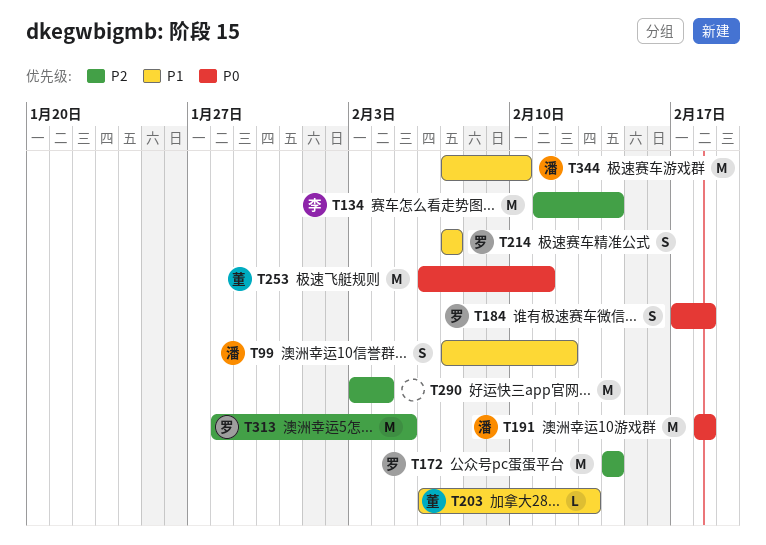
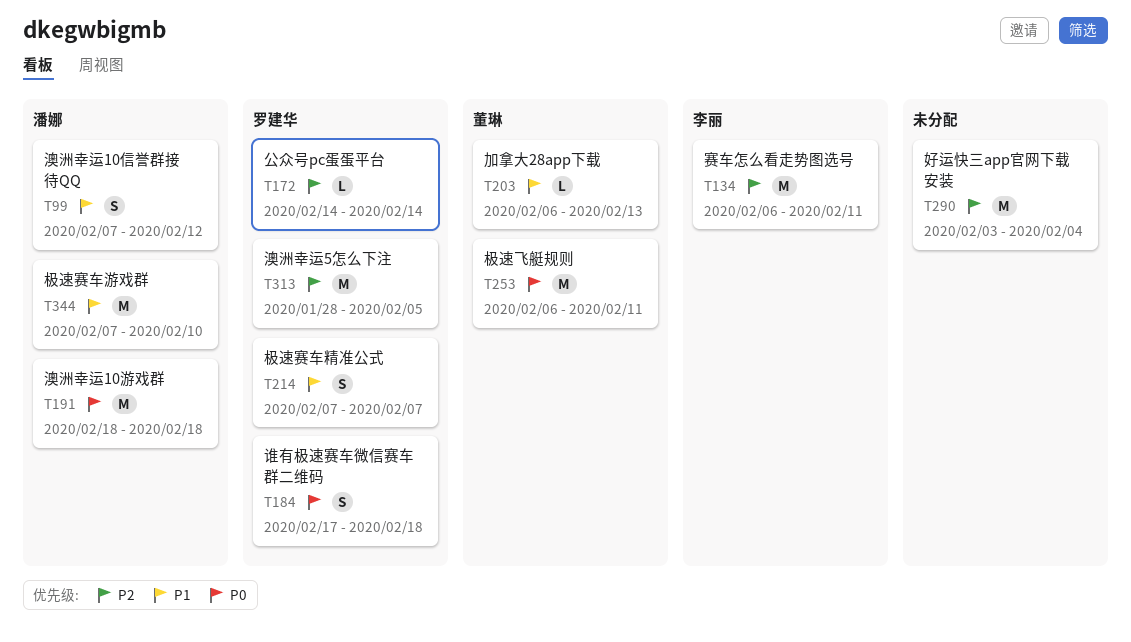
T134, start: Feb 11 -> Feb 6
T134, due: Feb 14 -> Feb 11
T172, estimate: M -> L

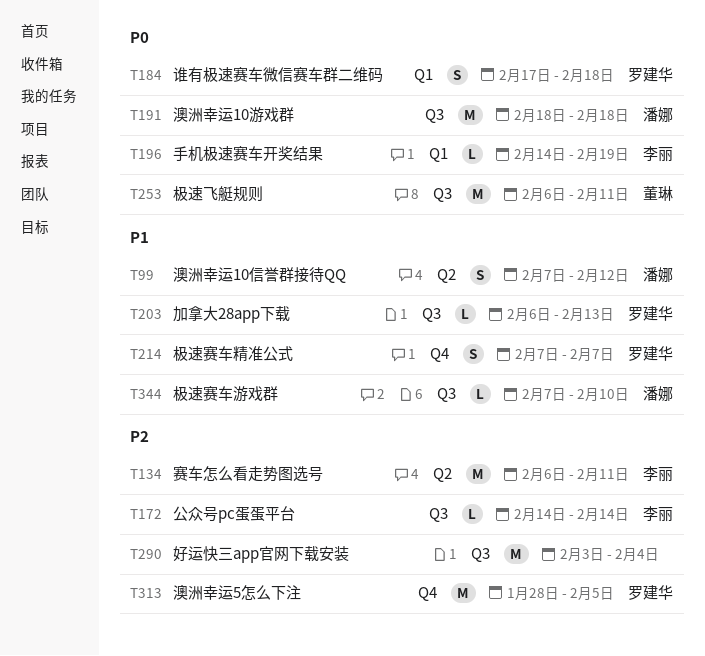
T172, owner: 罗建华 -> 李丽
T196: none -> present
T203, owner: 董琳 -> 罗建华
T344, estimate: M -> L

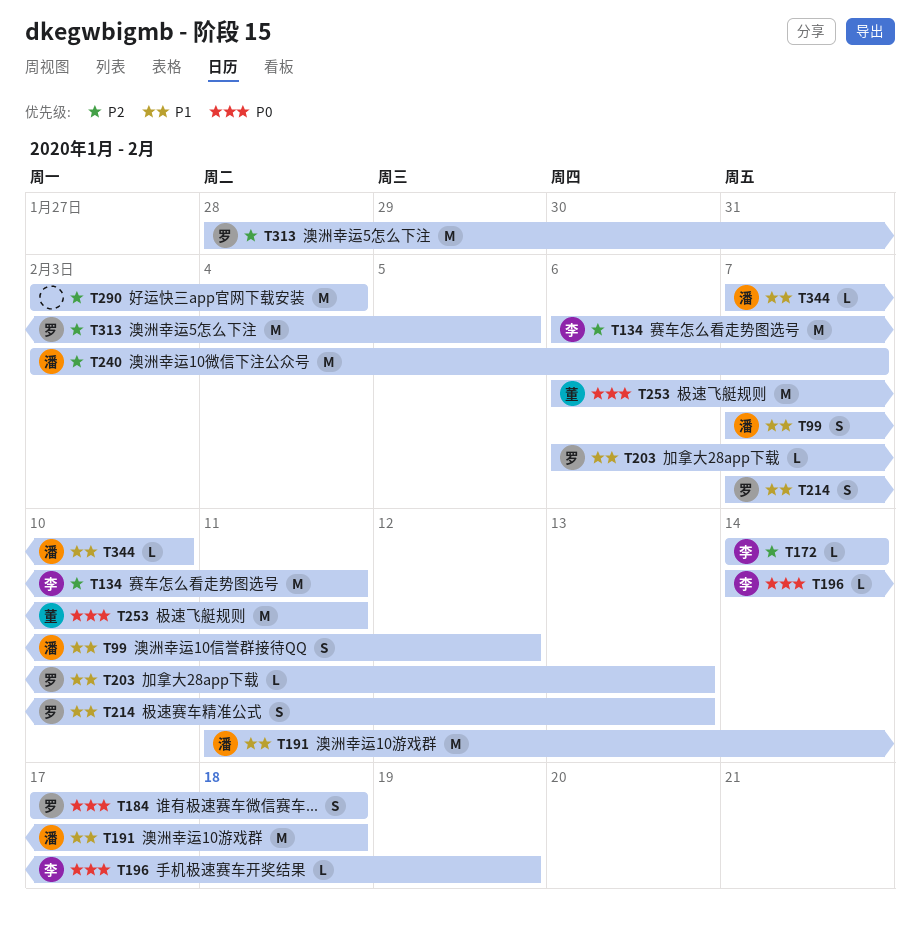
T191, priority: P0 -> P1
T191, start: Feb 18 -> Feb 11
T214, due: Feb 7 -> Feb 13
T240: none -> present

